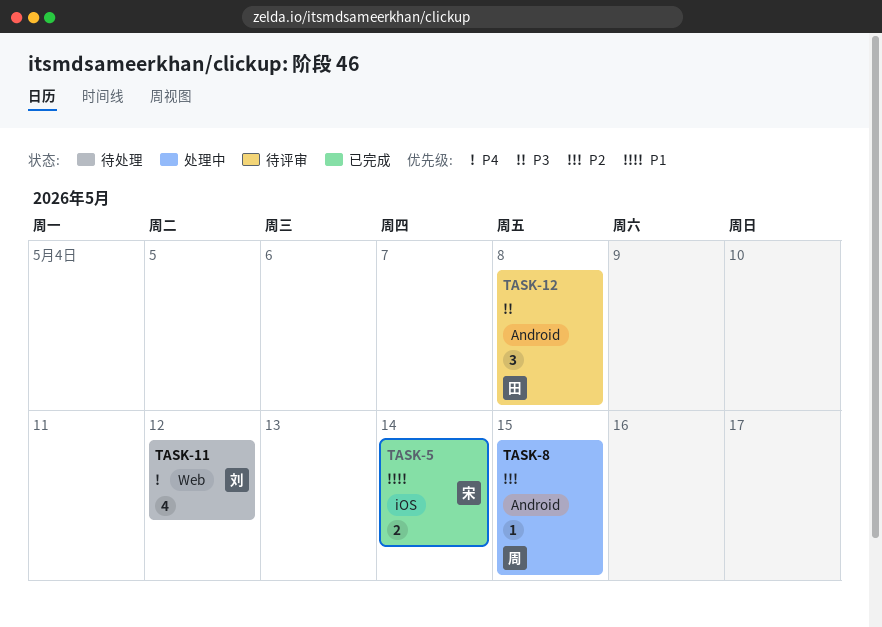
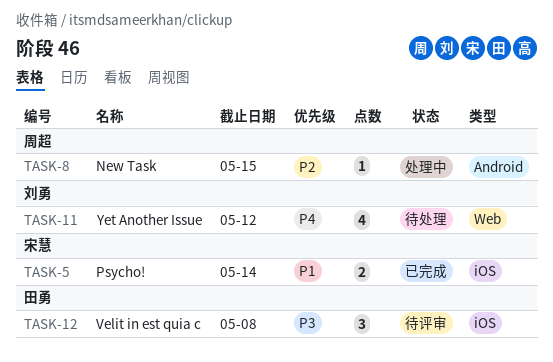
TASK-12, label: Android -> iOS

